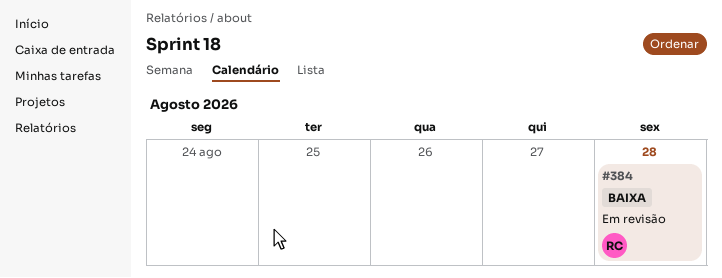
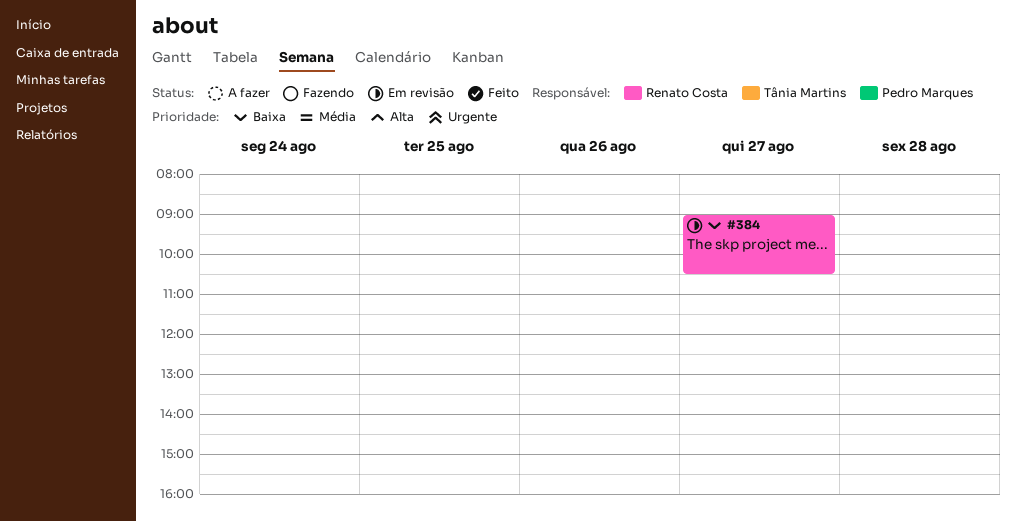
#384, day: Aug 28 -> Aug 27

